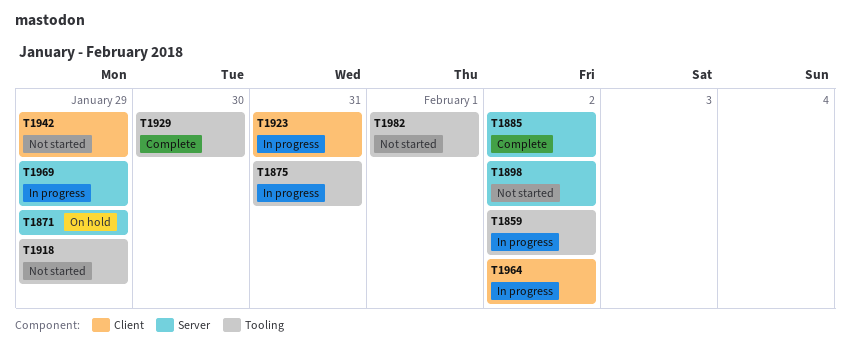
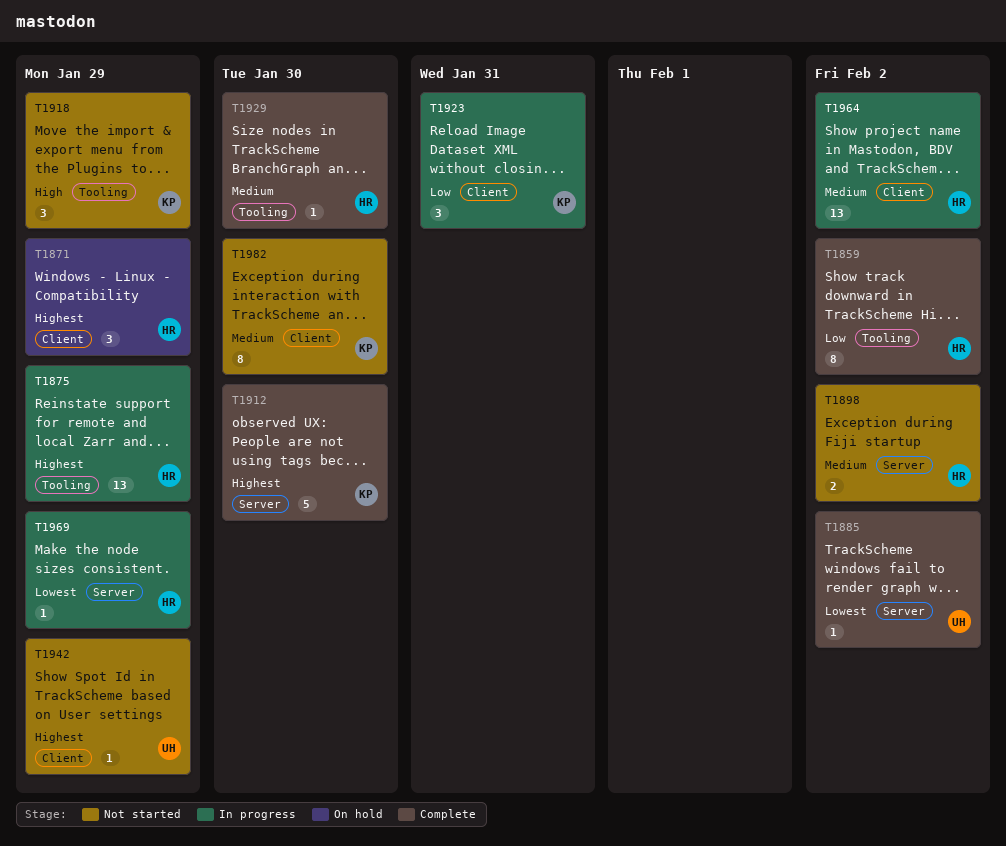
T1859, status: In progress -> Complete
T1871, label: Server -> Client
T1875, due: Jan 31 -> Jan 29
T1912: none -> present
T1982, label: Tooling -> Client
T1982, due: Feb 1 -> Jan 30

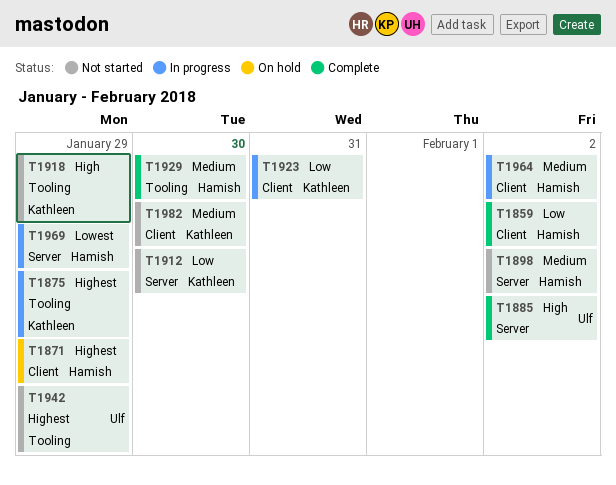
T1859, label: Tooling -> Client
T1875, owner: Hamish -> Kathleen
T1885, priority: Lowest -> High
T1912, status: Complete -> Not started
T1912, priority: Highest -> Low
T1942, label: Client -> Tooling

